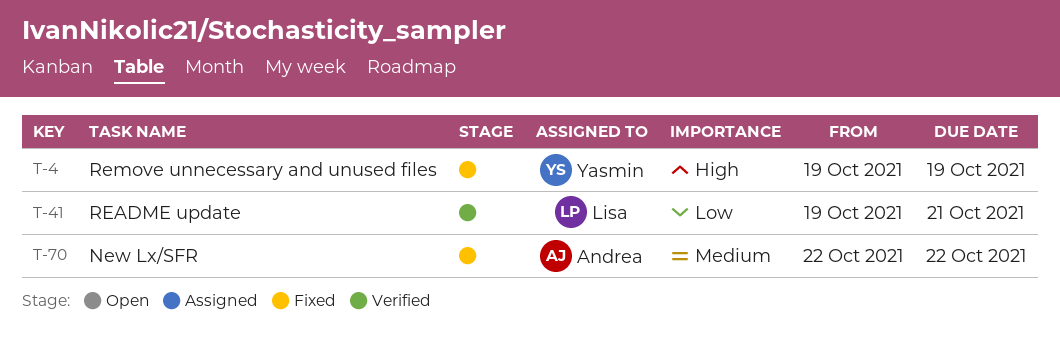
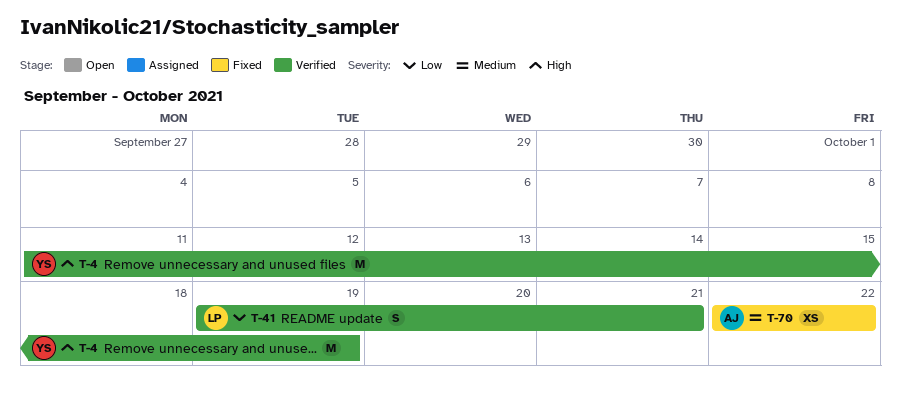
T-4, status: Fixed -> Verified
T-4, start: Oct 19 -> Oct 11

